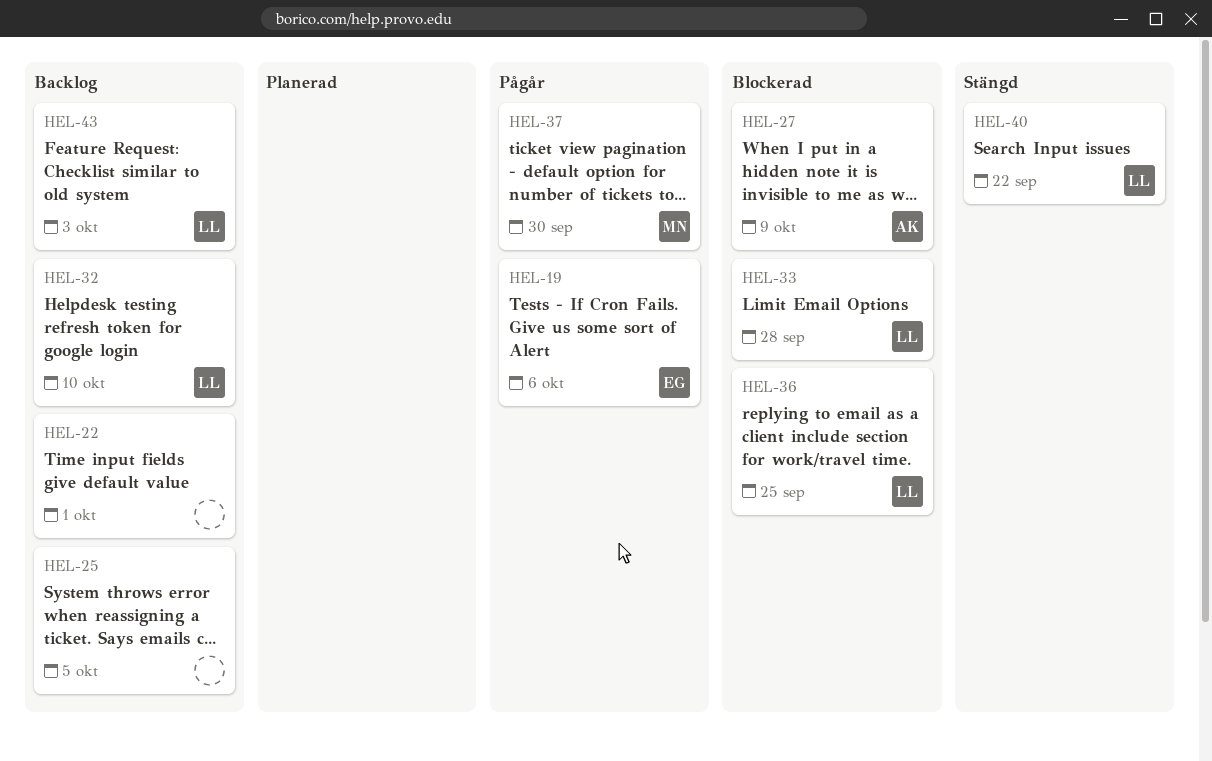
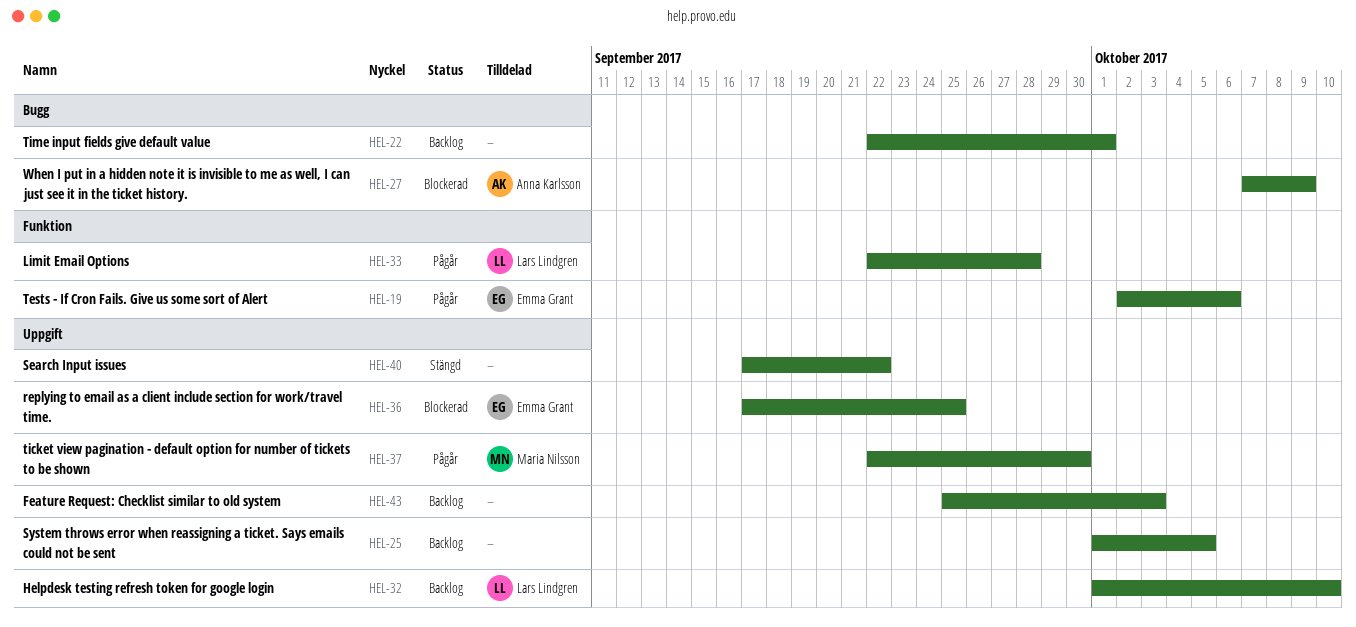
HEL-33, status: Blockerad -> Pågår
HEL-36, owner: Lars Lindgren -> Emma Grant
HEL-40, owner: Lars Lindgren -> none
HEL-43, owner: Lars Lindgren -> none

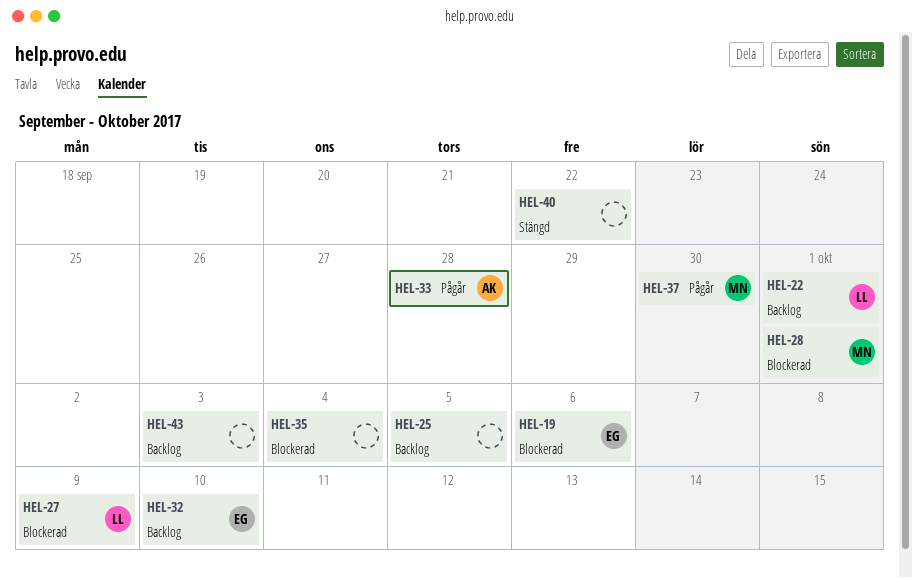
HEL-19, status: Pågår -> Blockerad
HEL-22, owner: none -> Lars Lindgren
HEL-27, owner: Anna Karlsson -> Lars Lindgren
HEL-28: none -> present
HEL-32, owner: Lars Lindgren -> Emma Grant
HEL-33, owner: Lars Lindgren -> Anna Karlsson
HEL-35: none -> present
HEL-36: present -> none

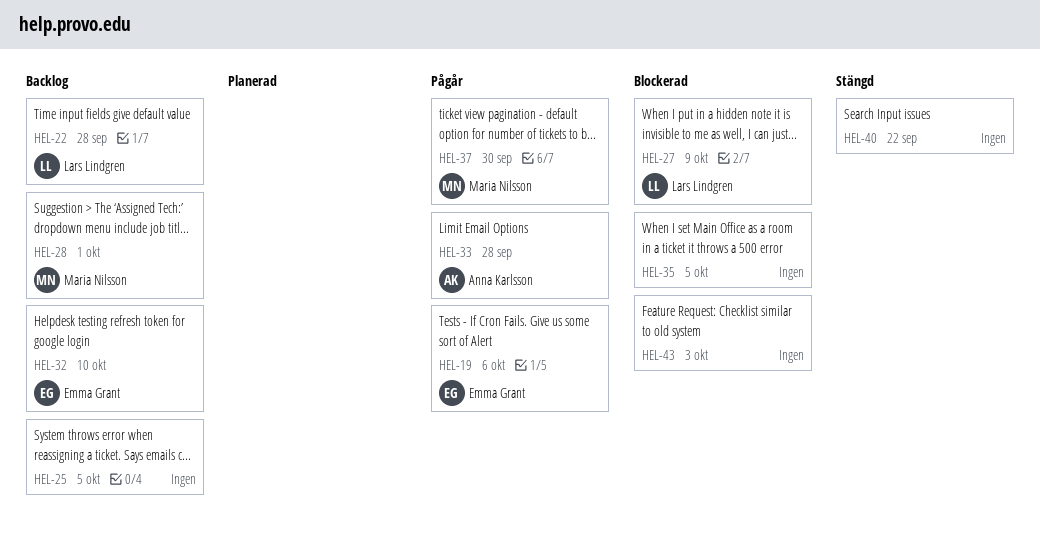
HEL-19, status: Blockerad -> Pågår
HEL-22, due: Oct 1 -> Sep 28
HEL-28, status: Blockerad -> Backlog
HEL-35, due: Oct 4 -> Oct 5
HEL-43, status: Backlog -> Blockerad

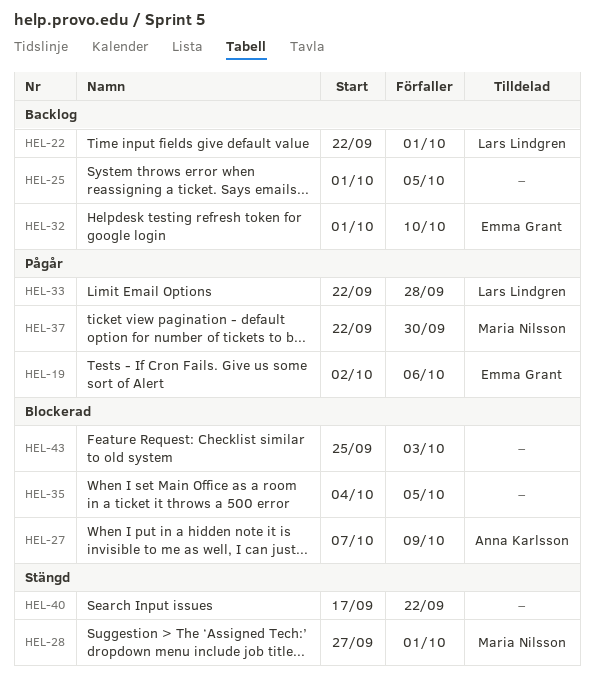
HEL-22, due: Sep 28 -> Oct 1
HEL-27, owner: Lars Lindgren -> Anna Karlsson
HEL-28, status: Backlog -> Stängd
HEL-33, owner: Anna Karlsson -> Lars Lindgren

